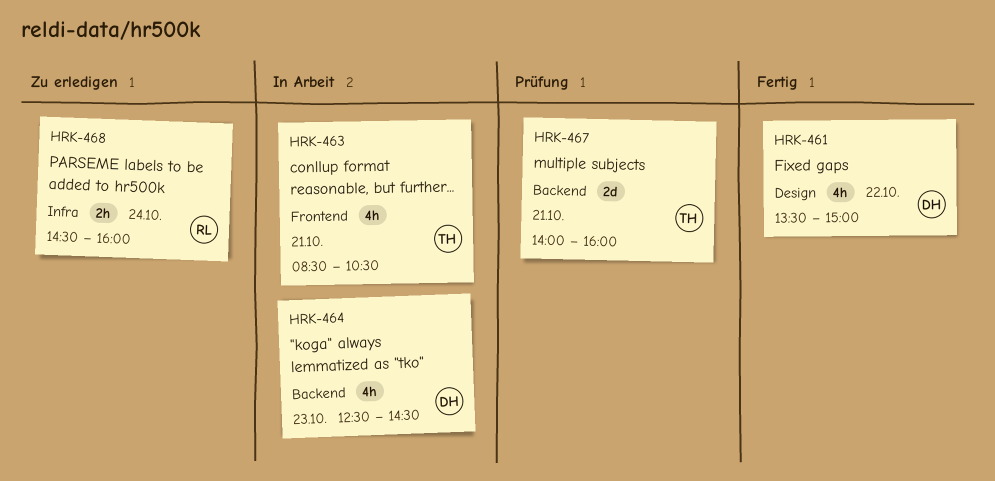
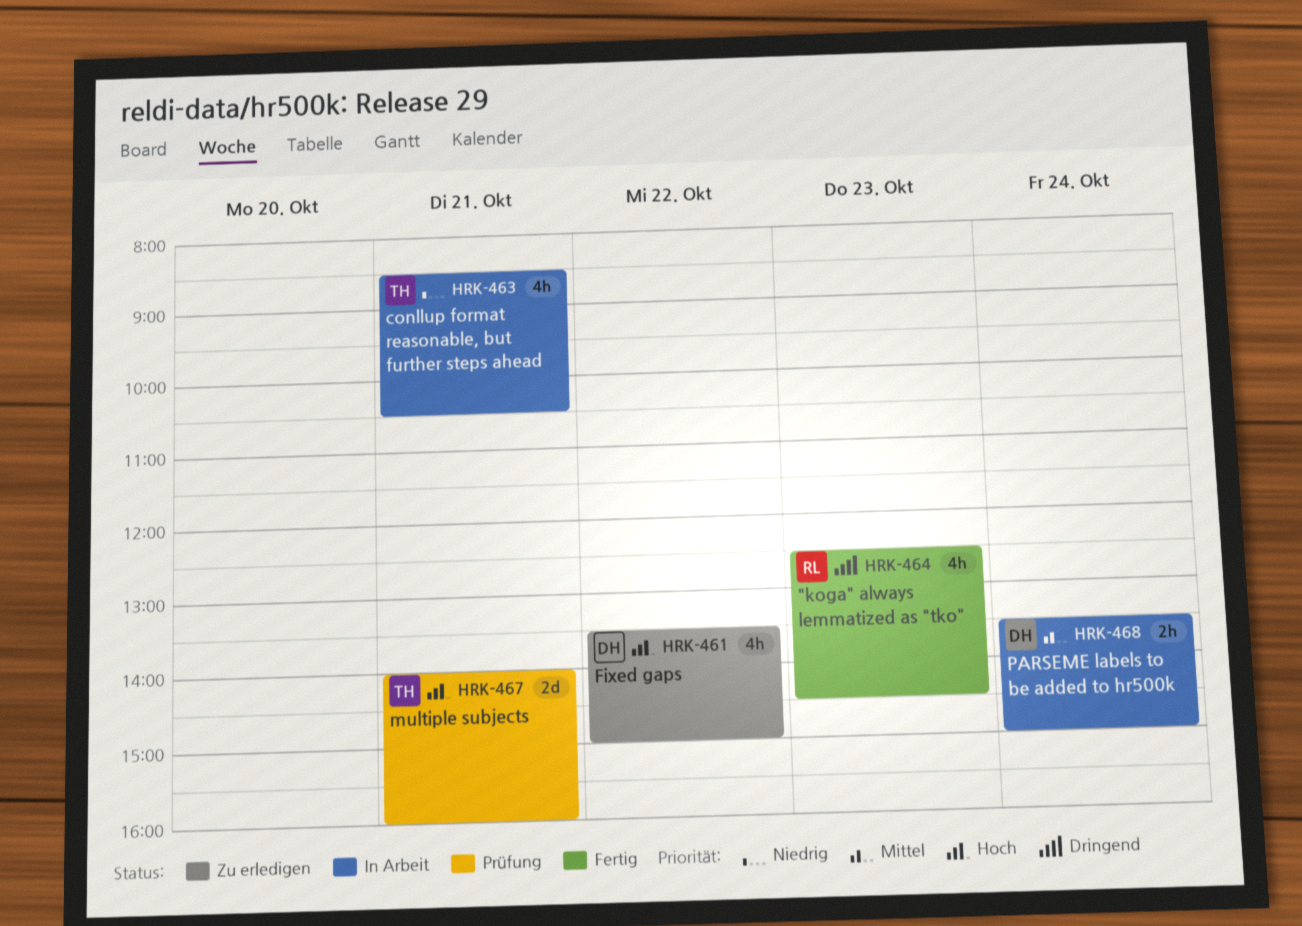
HRK-461, status: Fertig -> Zu erledigen
HRK-464, status: In Arbeit -> Fertig
HRK-464, owner: DH -> RL
HRK-468, status: Zu erledigen -> In Arbeit
HRK-468, owner: RL -> DH
HRK-468, begins: 14:30 -> 13:30
HRK-468, ends: 16:00 -> 15:00

